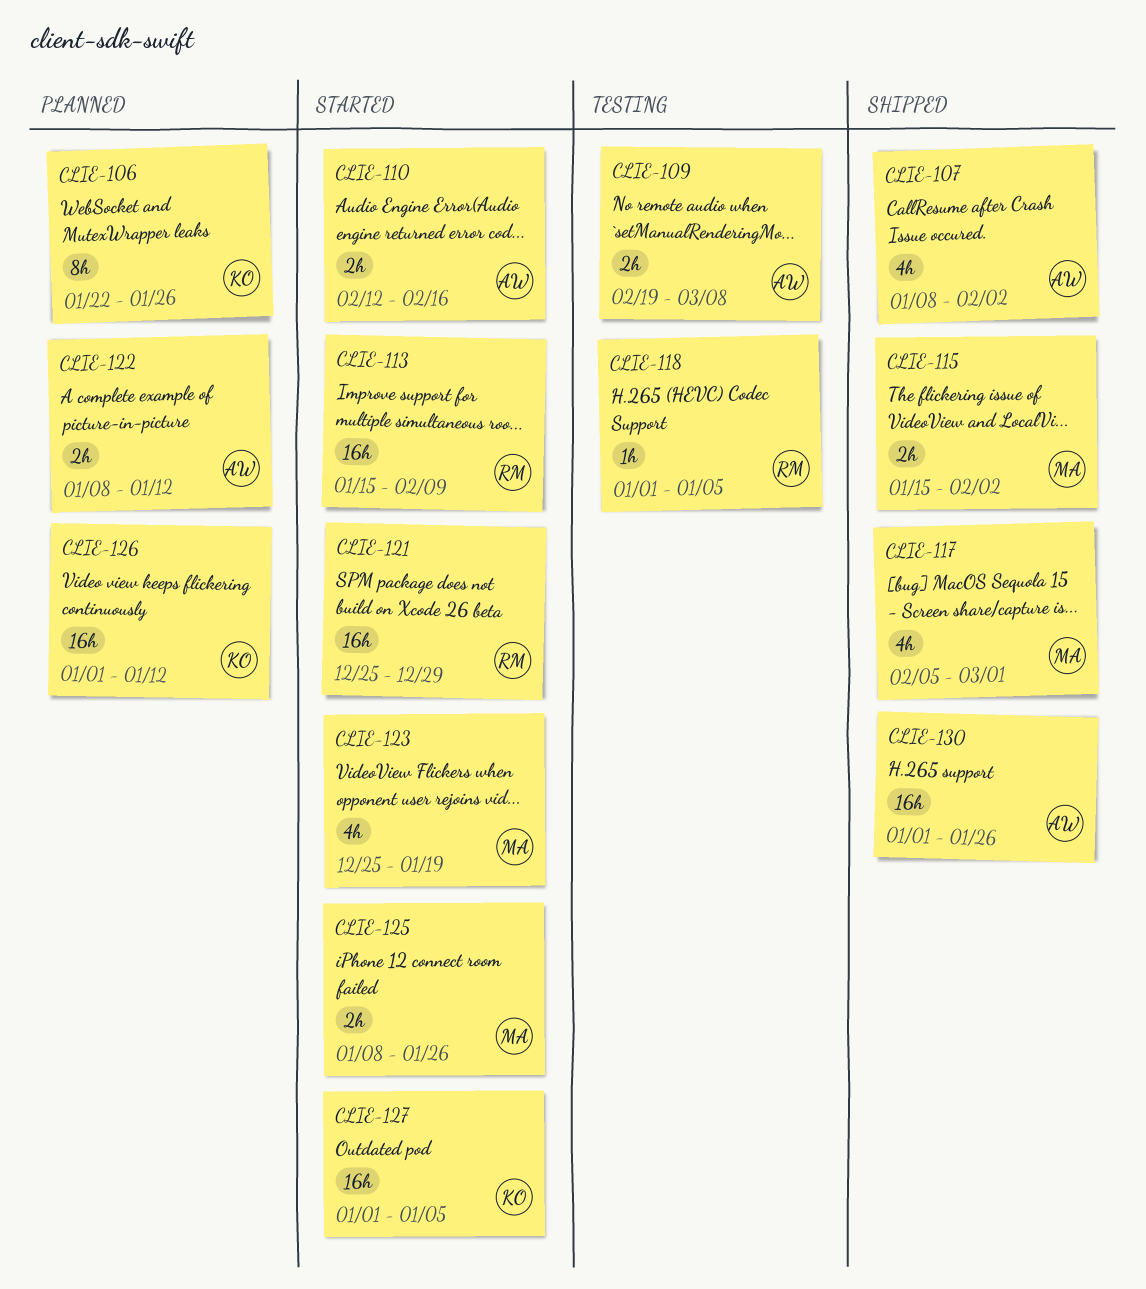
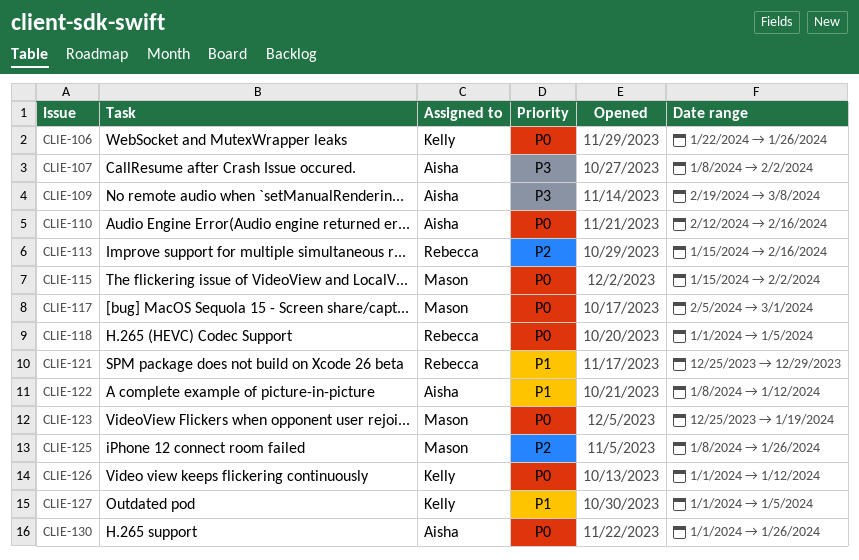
CLIE-113, due: Feb 9 -> Feb 16

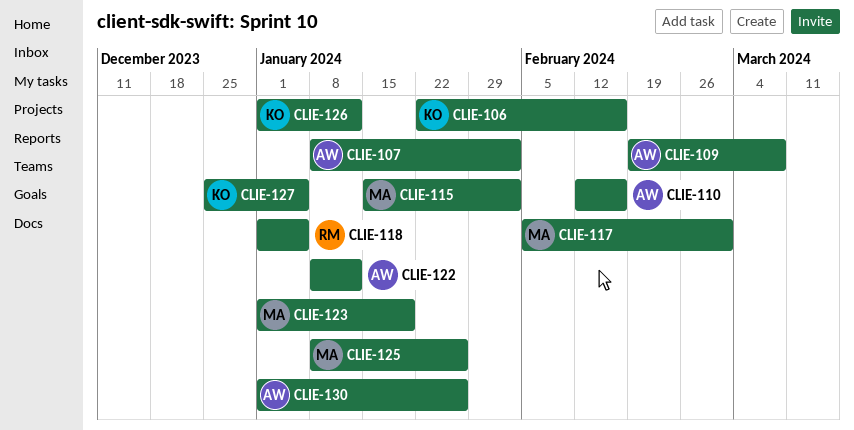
CLIE-106, due: Jan 26 -> Feb 16
CLIE-113: present -> none
CLIE-121: present -> none
CLIE-123, start: Dec 25 -> Jan 1
CLIE-127, start: Jan 1 -> Dec 25

